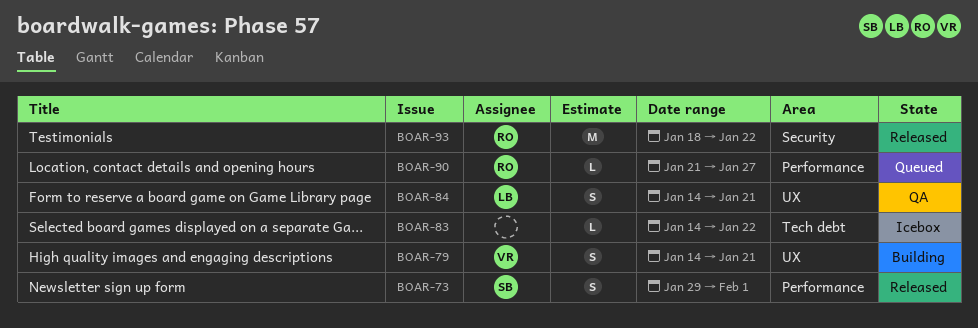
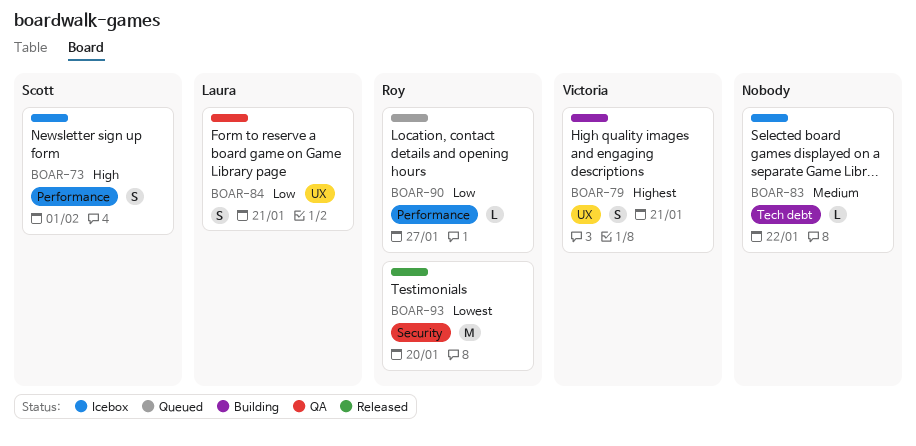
BOAR-73, status: Released -> Icebox
BOAR-93, due: Jan 22 -> Jan 20

